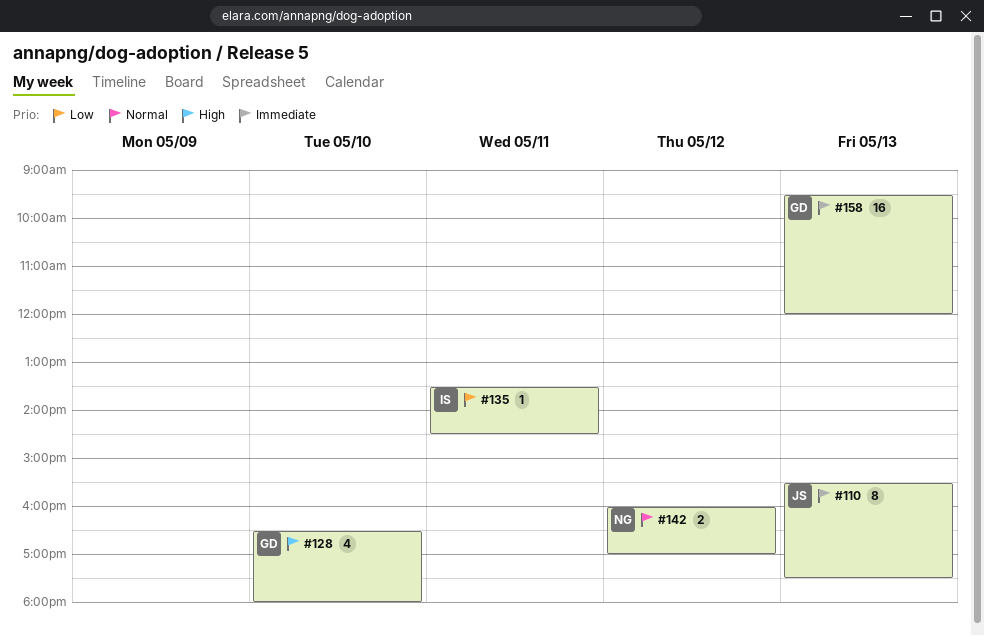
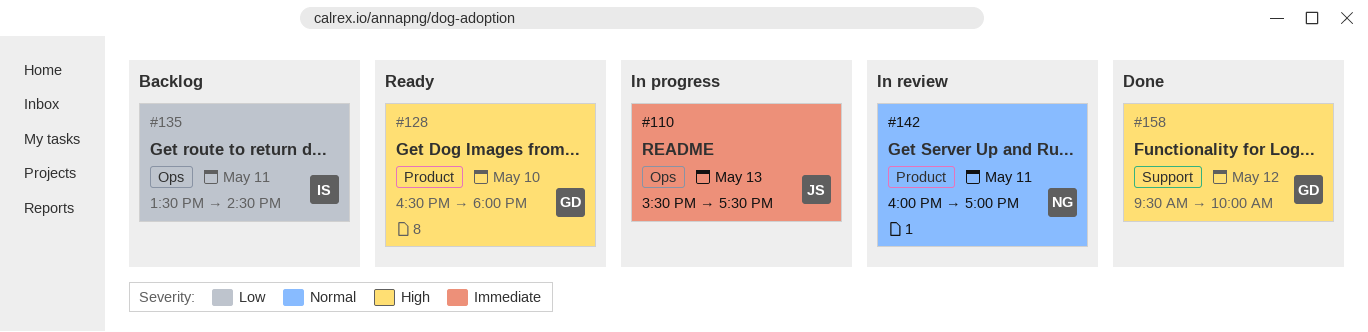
#142, day: May 12 -> May 11
#158, priority: Immediate -> High
#158, day: May 13 -> May 12
#158, ends: 12:00 -> 10:00

